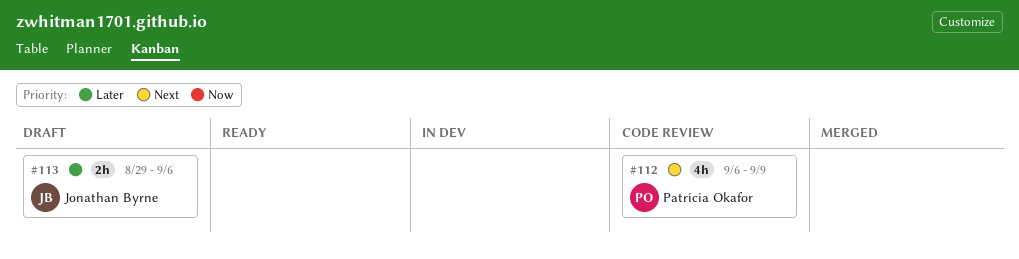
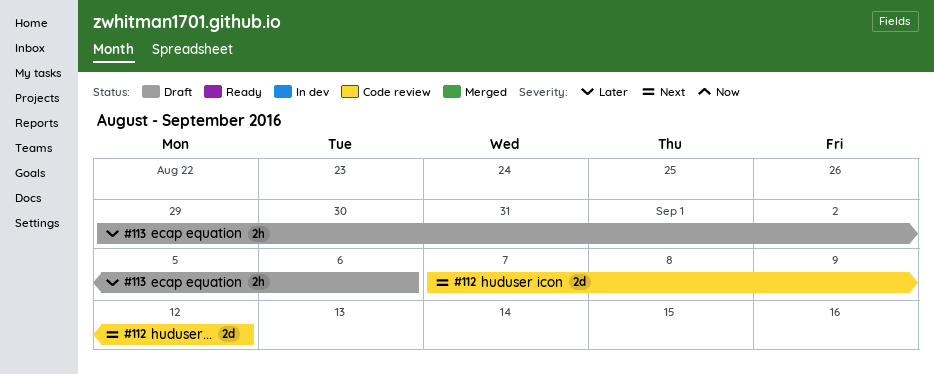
#112, estimate: 4h -> 2d
#112, start: Sep 6 -> Sep 7
#112, due: Sep 9 -> Sep 12

